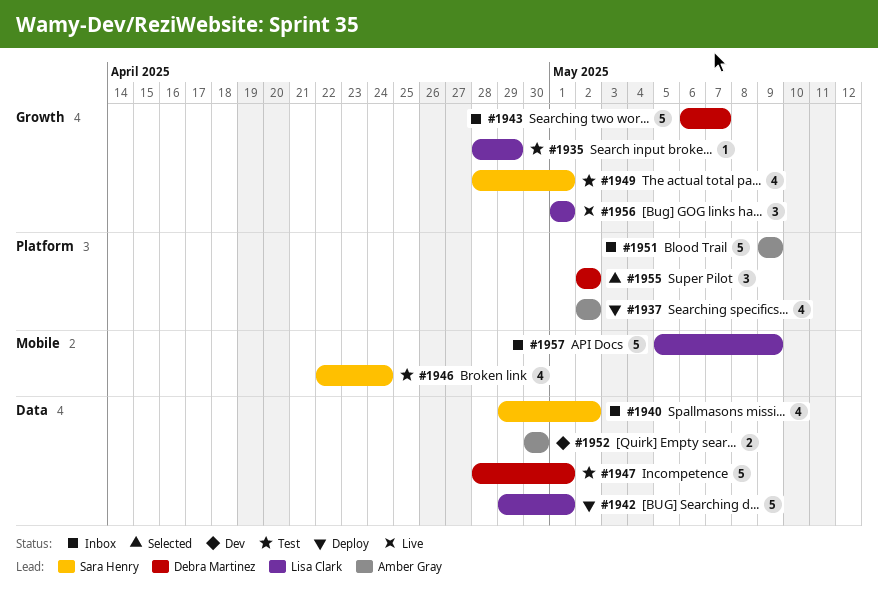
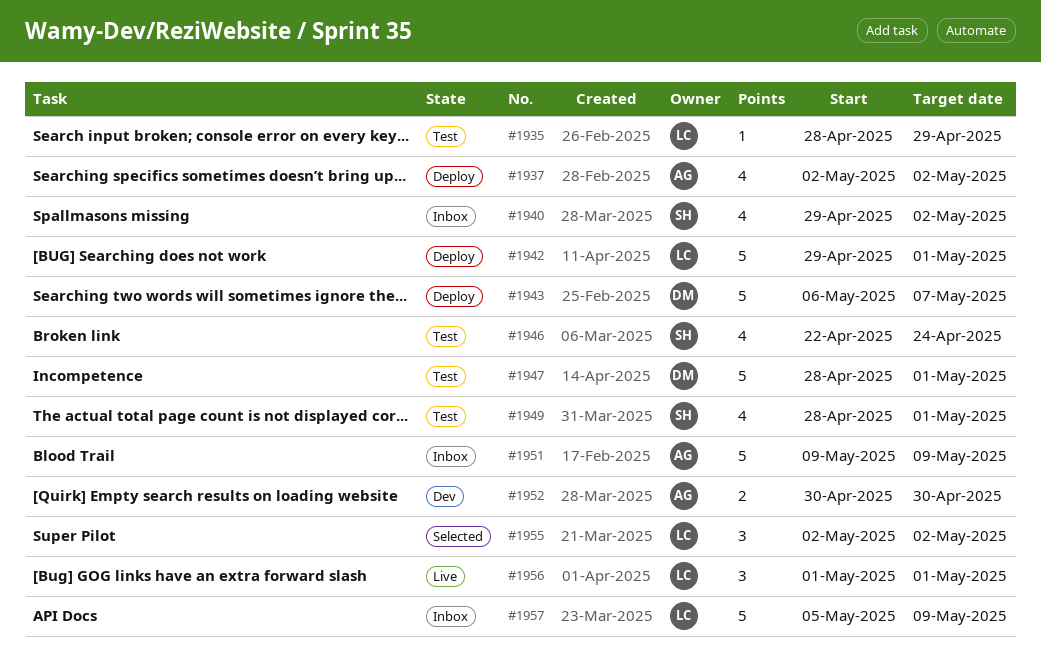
#1943, status: Inbox -> Deploy
#1955, owner: Debra Martinez -> Lisa Clark

